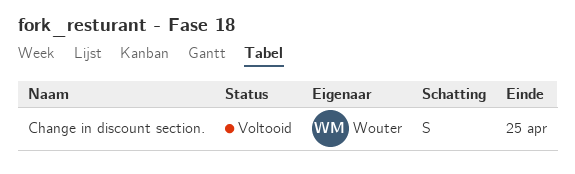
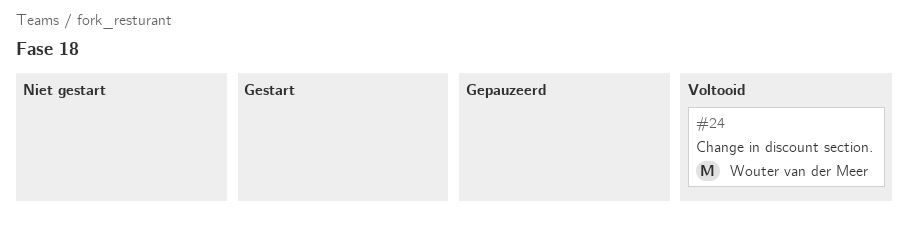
Change in discount section., estimate: S -> M

